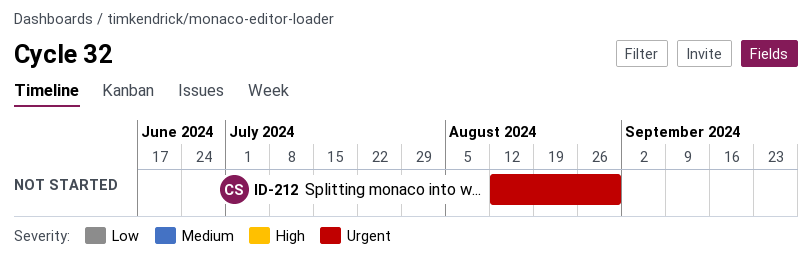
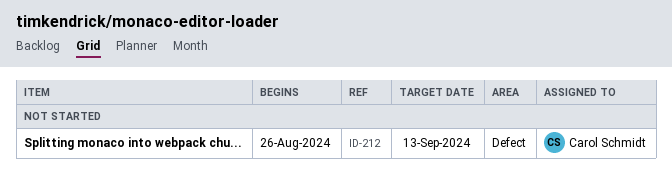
ID-212, start: Aug 12 -> Aug 26
ID-212, due: Aug 30 -> Sep 13

